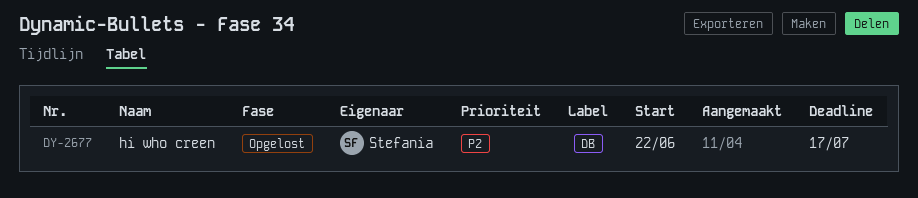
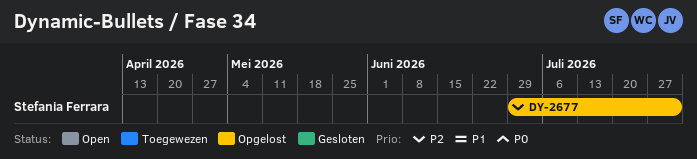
DY-2677, start: Jun 22 -> Jun 29
DY-2677, due: Jul 17 -> Jul 31

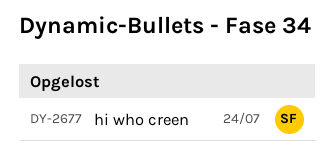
DY-2677, due: Jul 31 -> Jul 24

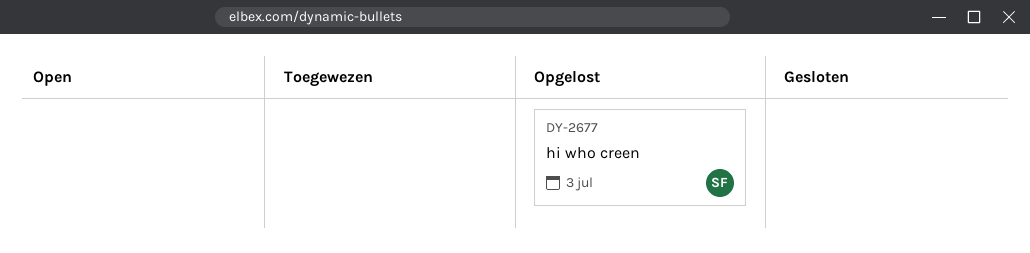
DY-2677, due: Jul 24 -> Jul 3

